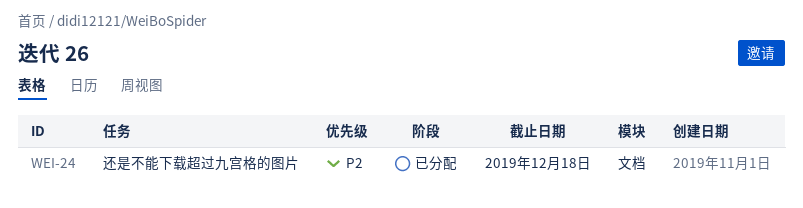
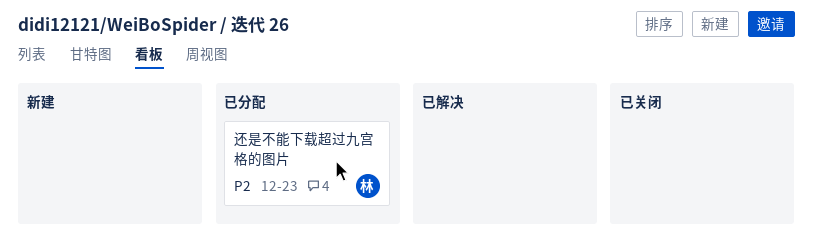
还是不能下载超过九宫格的图片, due: Dec 18 -> Dec 23

